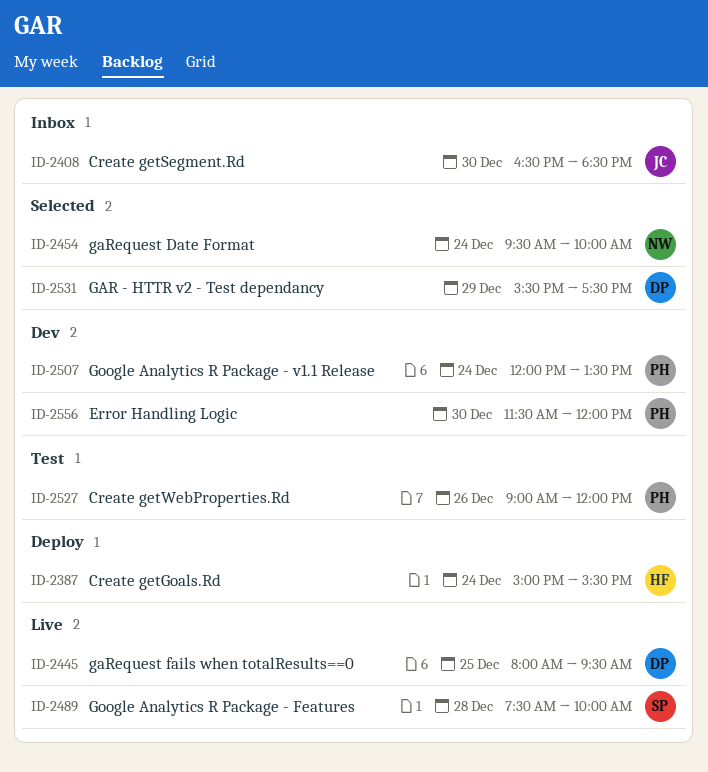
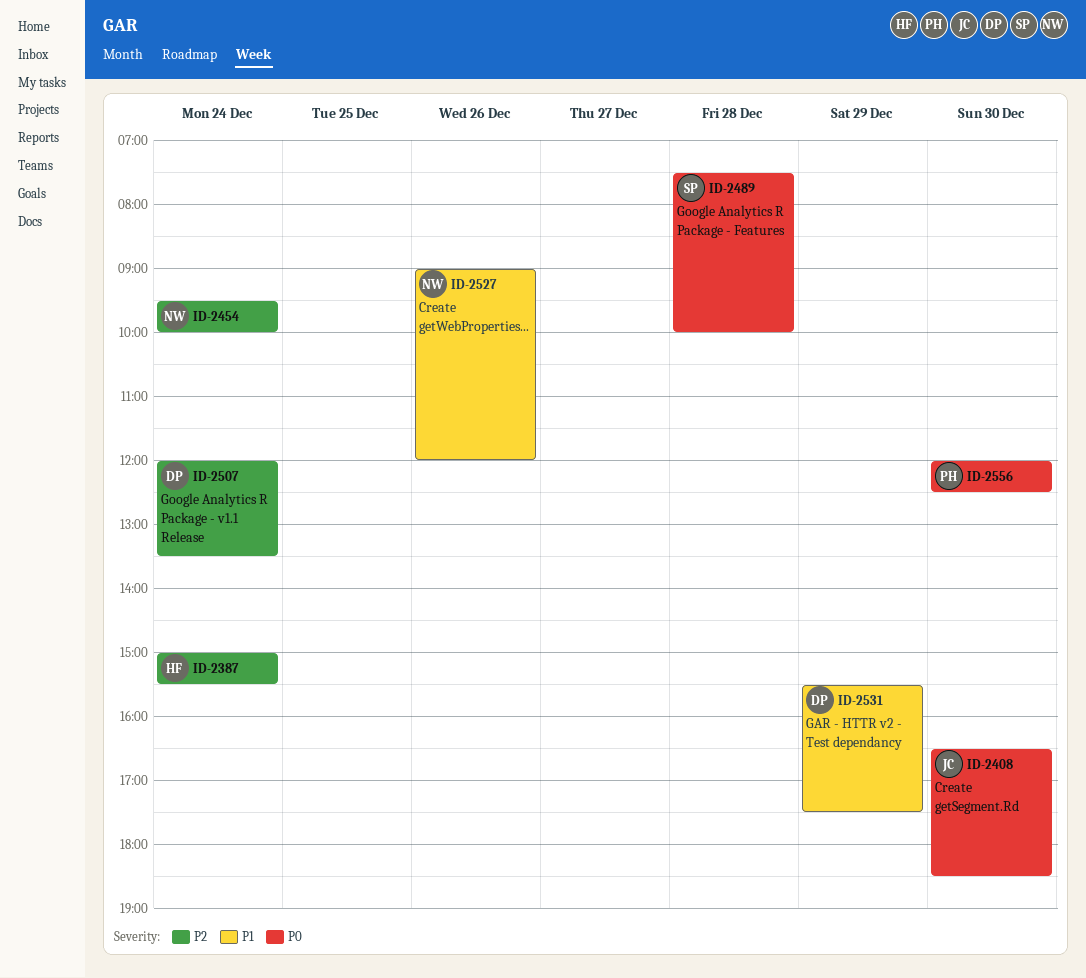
ID-2445: present -> none
ID-2507, owner: PH -> DP
ID-2527, owner: PH -> NW
ID-2556, begins: 11:30 -> 12:00
ID-2556, ends: 12:00 -> 12:30

